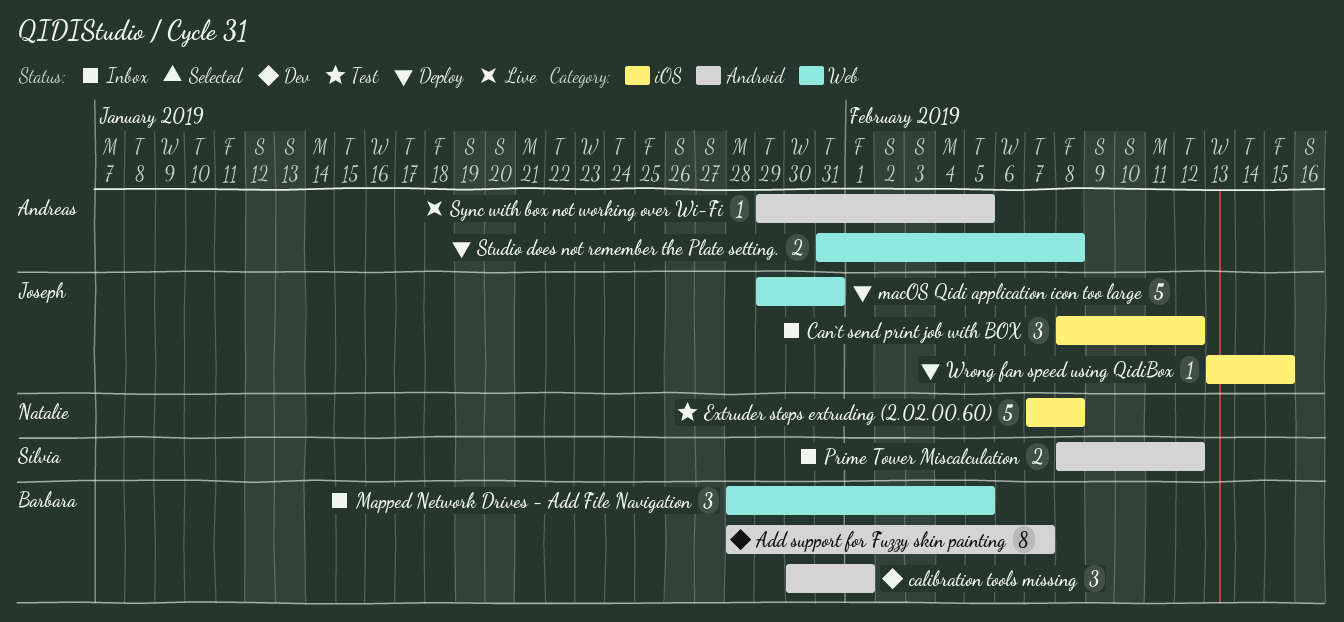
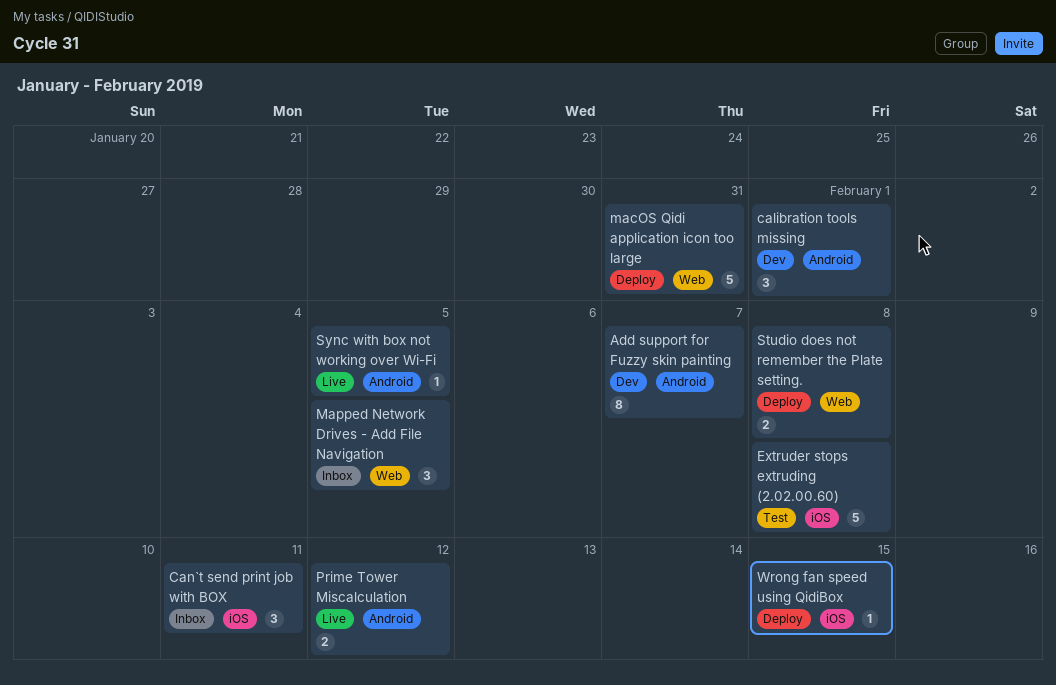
Can`t send print job with BOX, due: Feb 12 -> Feb 11
Prime Tower Miscalculation, status: Inbox -> Live

